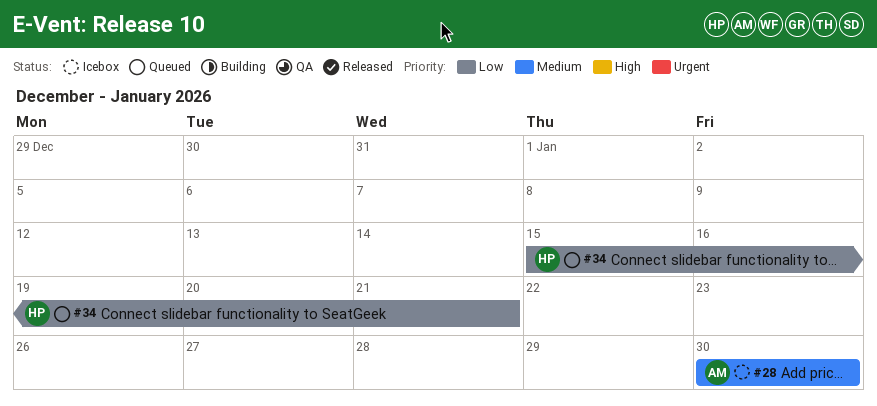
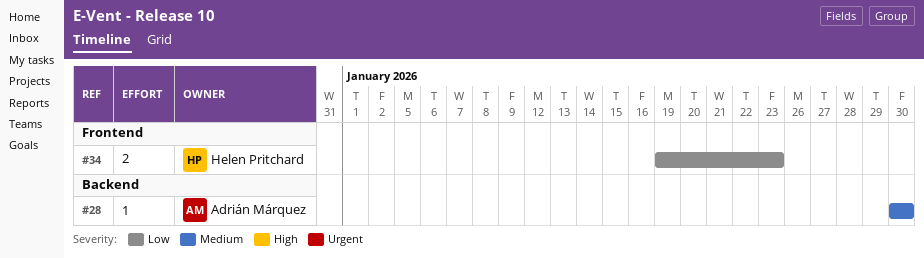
#34, start: Jan 15 -> Jan 19
#34, due: Jan 21 -> Jan 23

